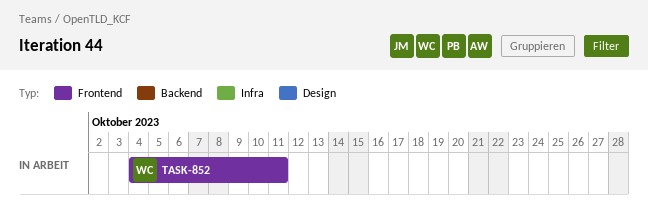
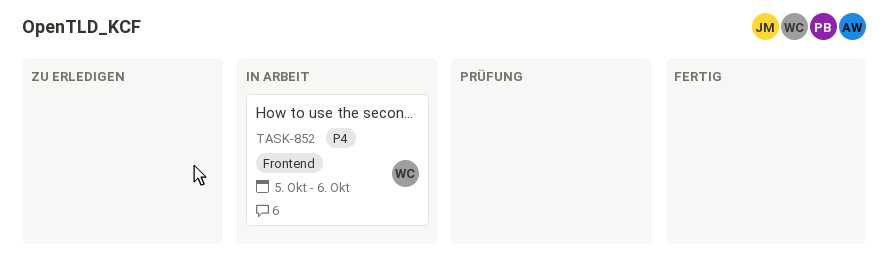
TASK-852, start: Oct 4 -> Oct 5
TASK-852, due: Oct 11 -> Oct 6

